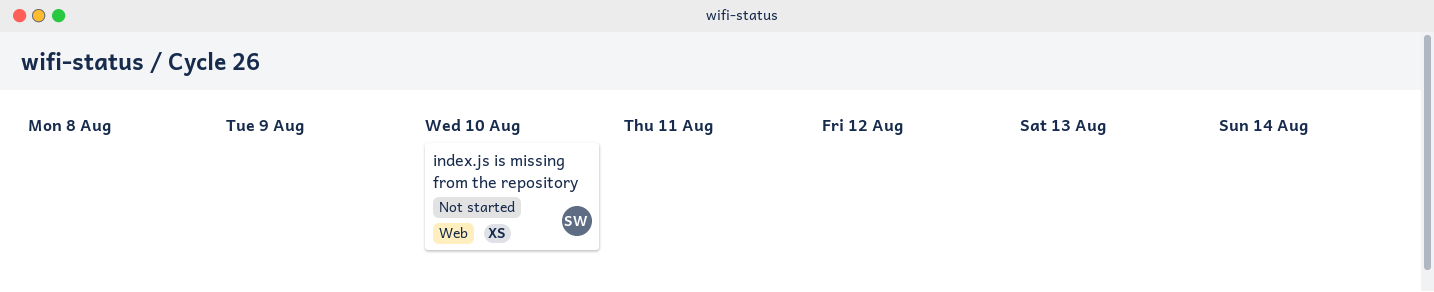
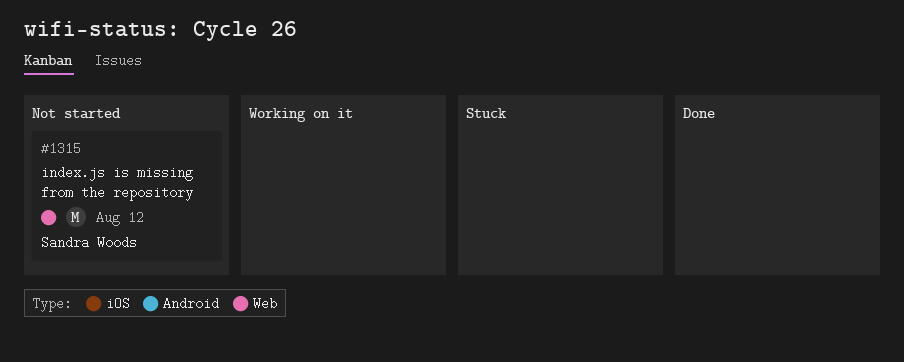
index.js is missing from the repository, estimate: XS -> M
index.js is missing from the repository, due: Aug 10 -> Aug 12

